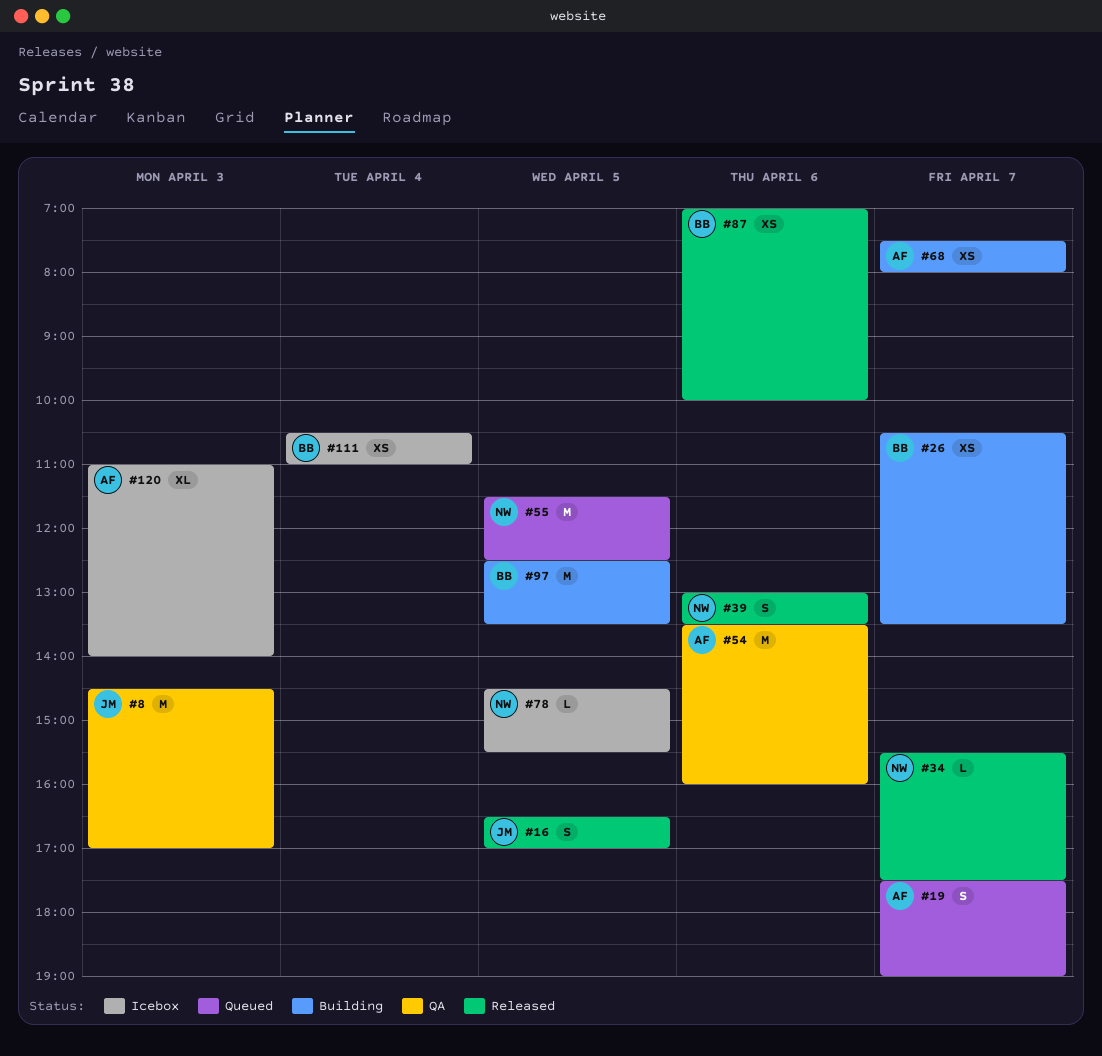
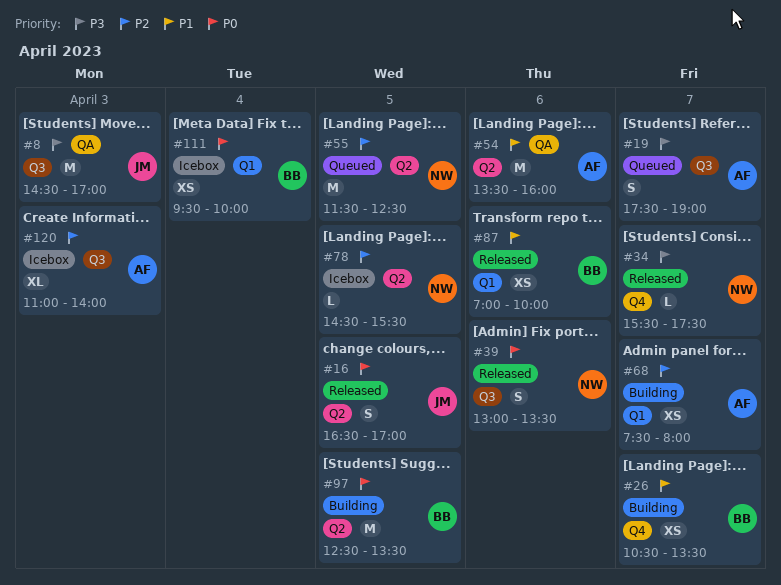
#111, begins: 10:30 -> 09:30
#111, ends: 11:00 -> 10:00

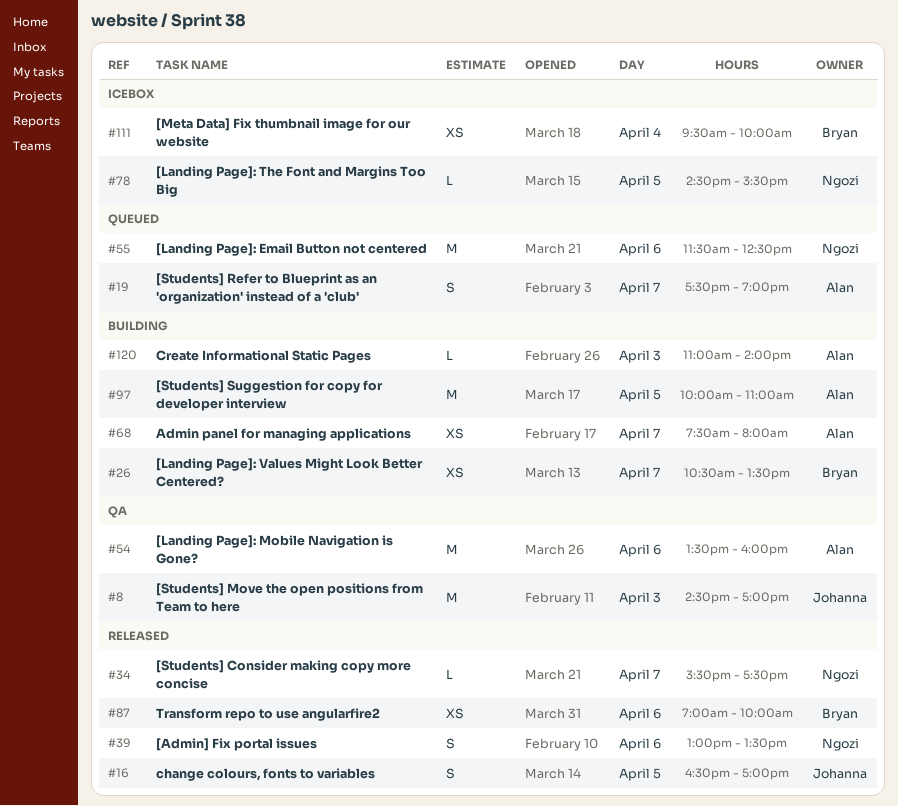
#55, day: Apr 5 -> Apr 6
#97, owner: Bryan -> Alan
#97, begins: 12:30 -> 10:00
#97, ends: 13:30 -> 11:00
#120, status: Icebox -> Building
#120, estimate: XL -> L

